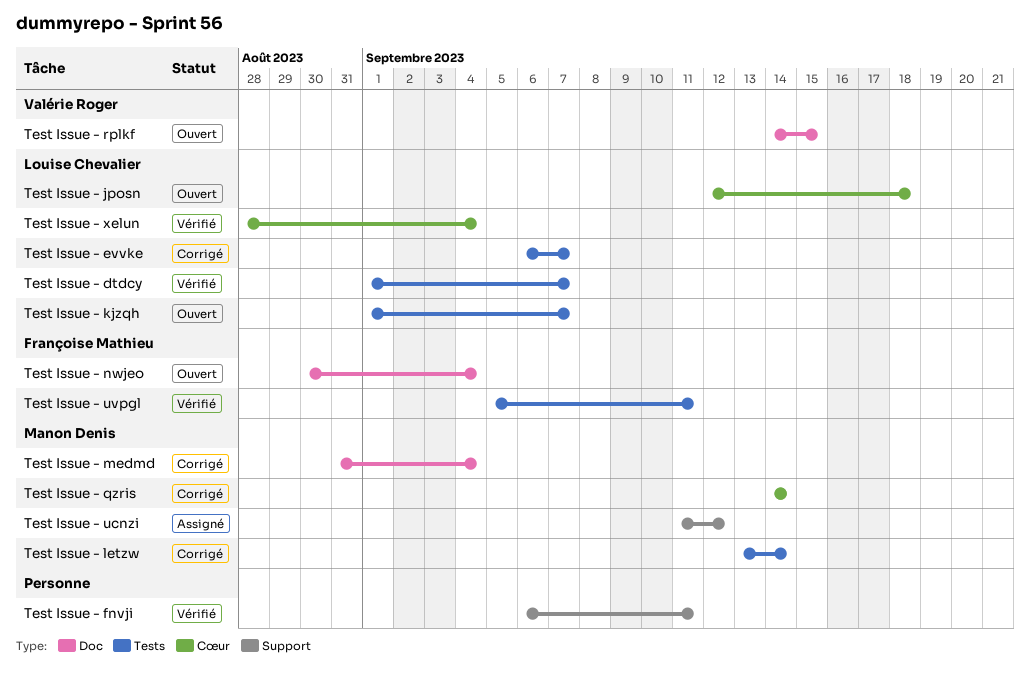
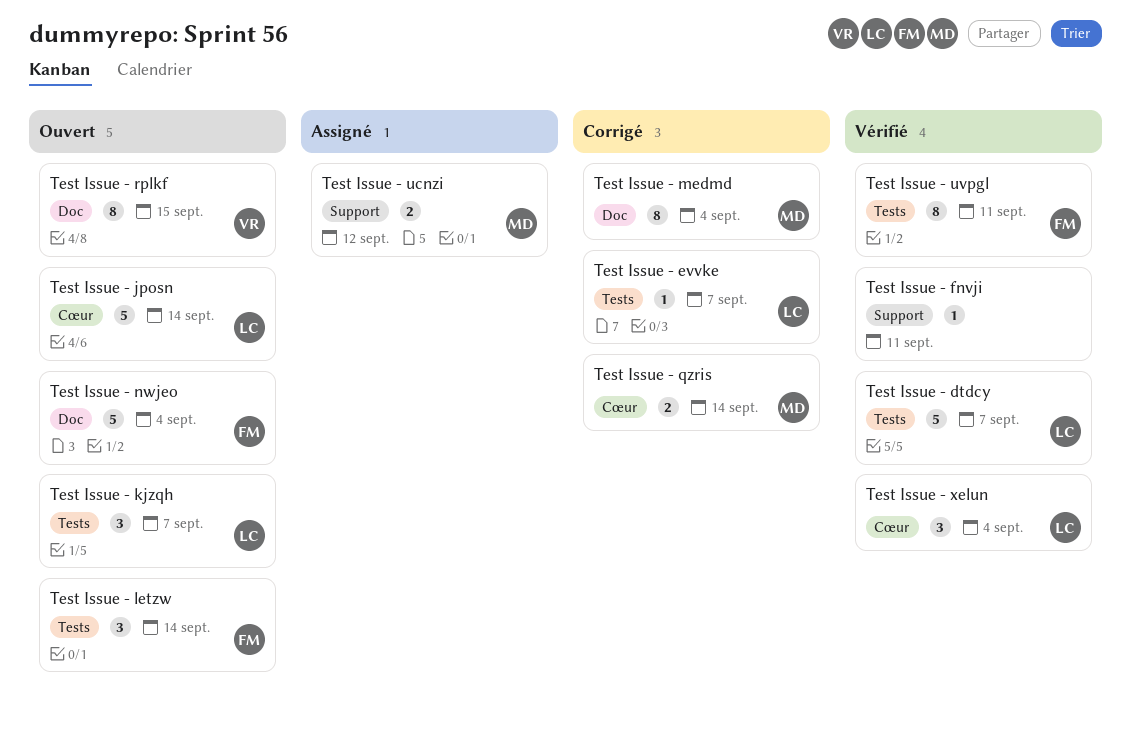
Test Issue - jposn, due: Sep 18 -> Sep 14
Test Issue - letzw, status: Corrigé -> Ouvert
Test Issue - letzw, owner: Manon Denis -> Françoise Mathieu

